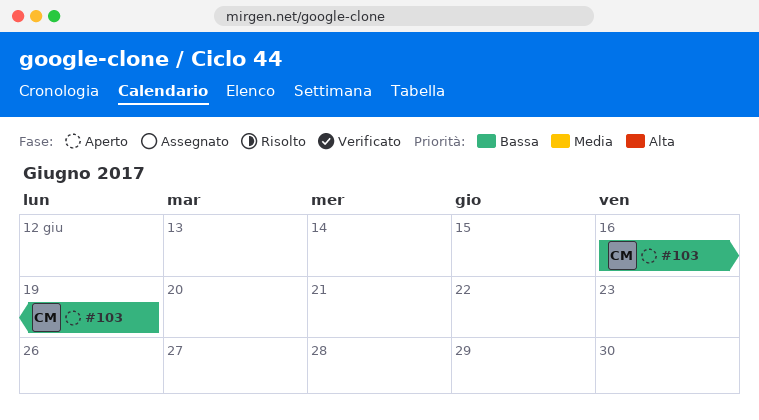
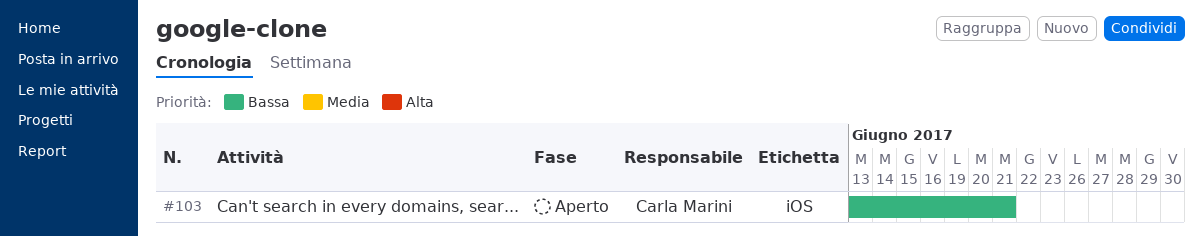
#103, start: Jun 16 -> Jun 13
#103, due: Jun 19 -> Jun 21

